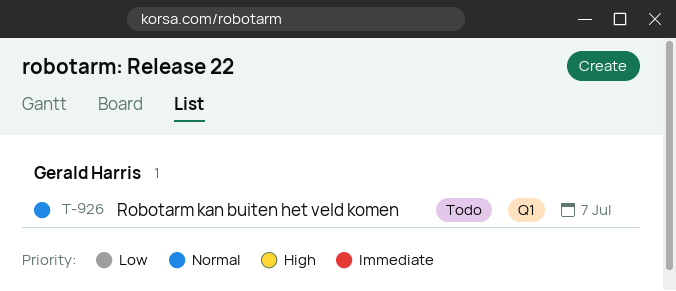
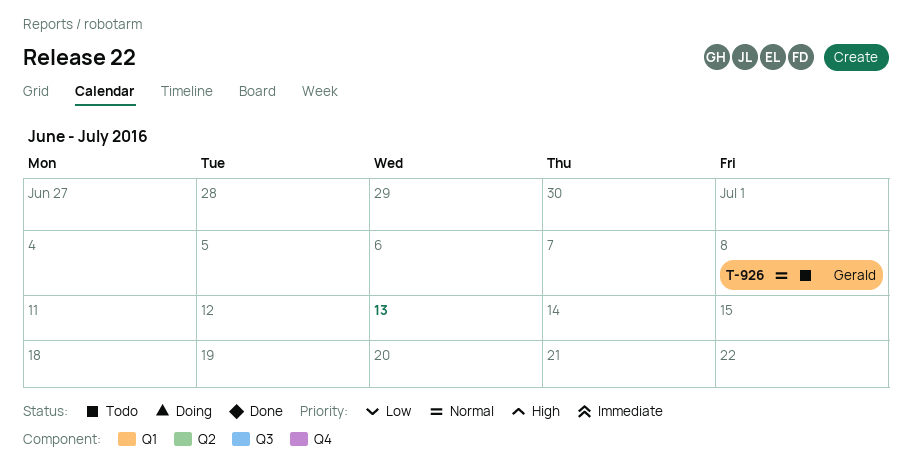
T-926, due: Jul 7 -> Jul 8

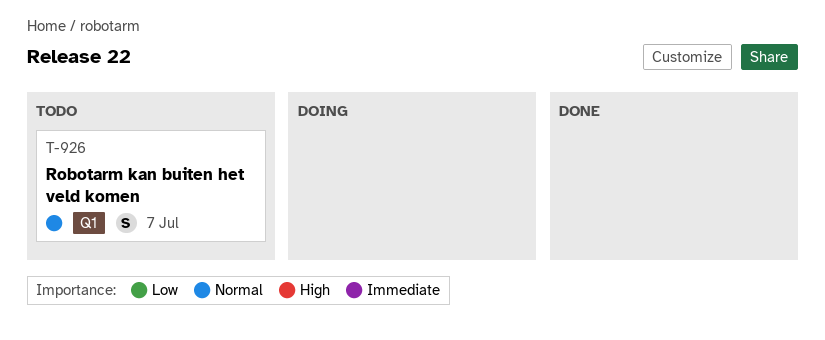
T-926, due: Jul 8 -> Jul 7

